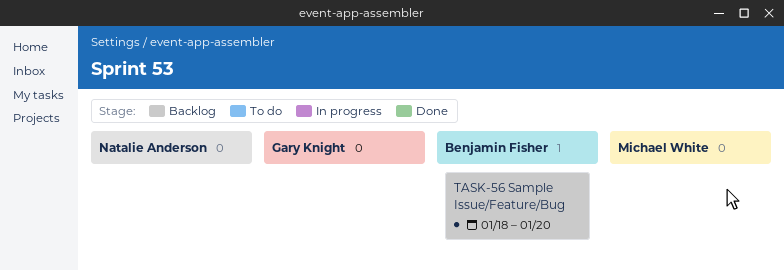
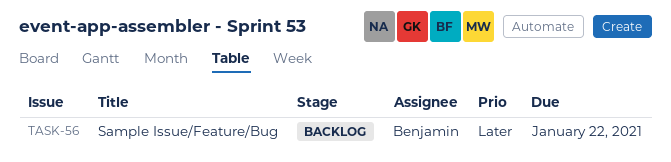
TASK-56, due: Jan 20 -> Jan 22

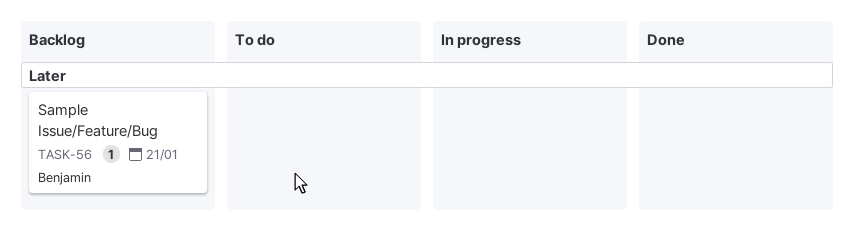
TASK-56, due: Jan 22 -> Jan 21

